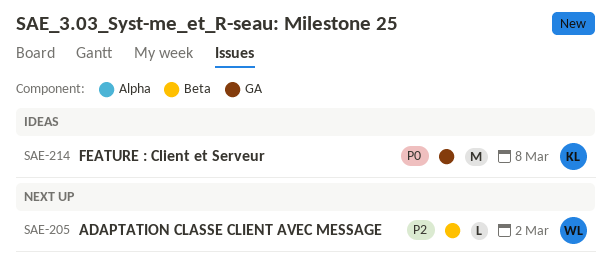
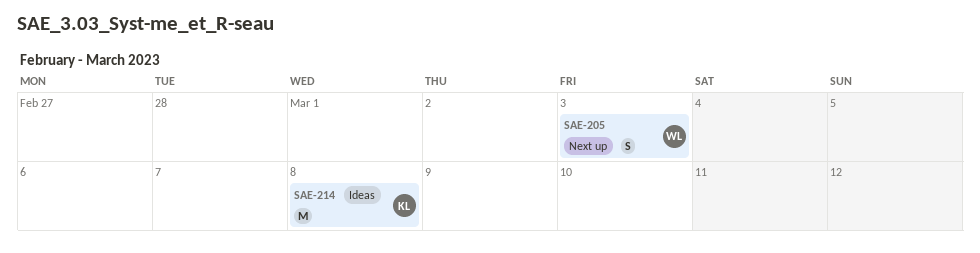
SAE-205, estimate: L -> S
SAE-205, due: Mar 2 -> Mar 3

